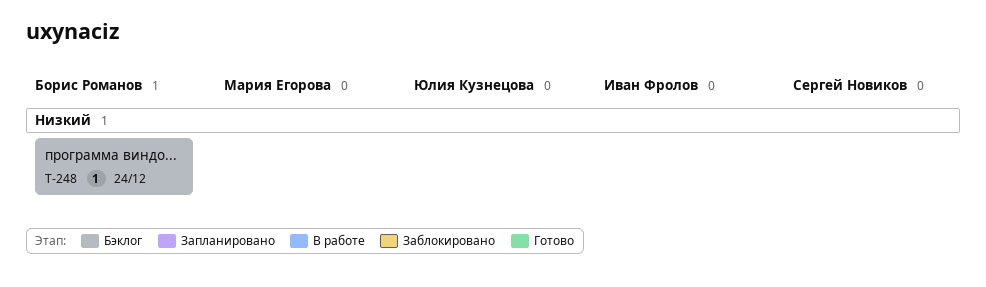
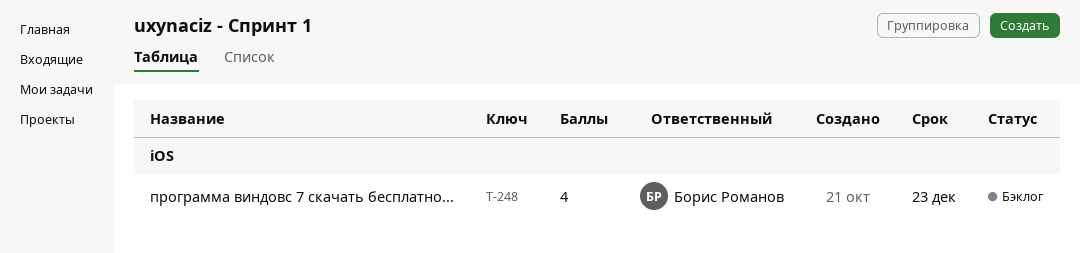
T-248, estimate: 1 -> 4
T-248, due: Dec 24 -> Dec 23

